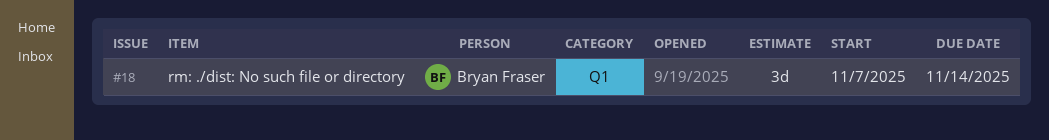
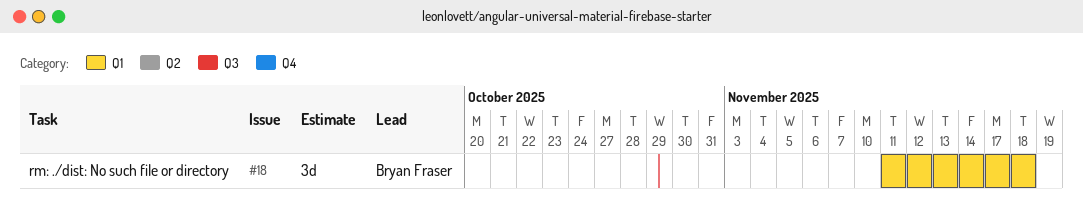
#18, start: Nov 7 -> Nov 11
#18, due: Nov 14 -> Nov 18

